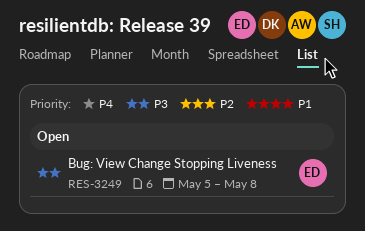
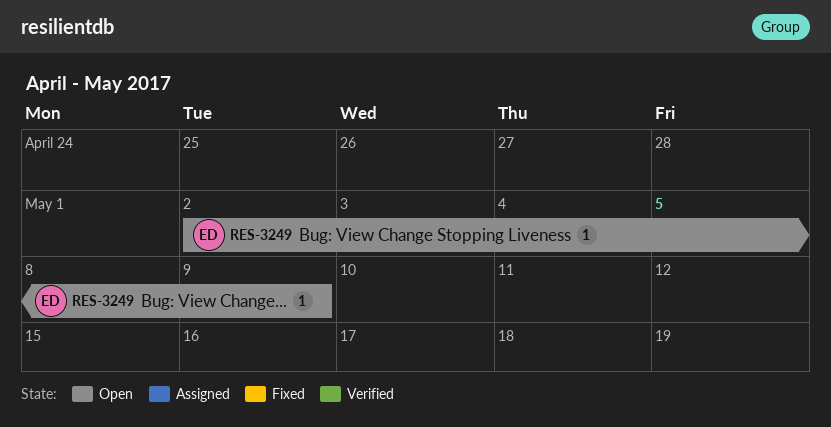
RES-3249, start: May 5 -> May 2
RES-3249, due: May 8 -> May 9

